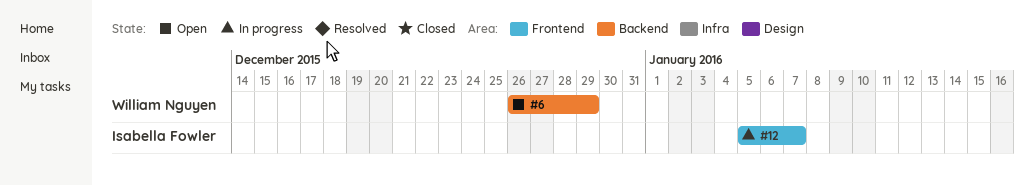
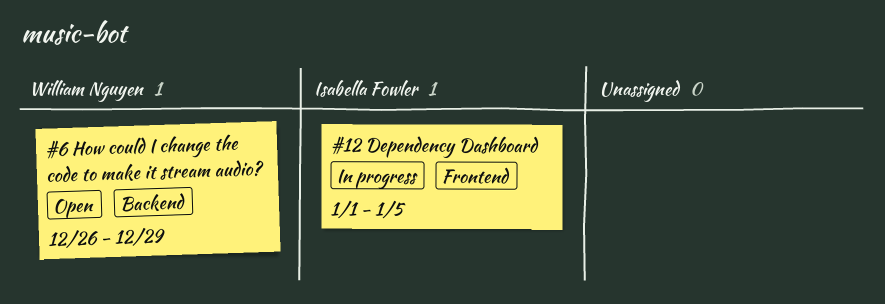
#12, start: Jan 5 -> Jan 1
#12, due: Jan 7 -> Jan 5

